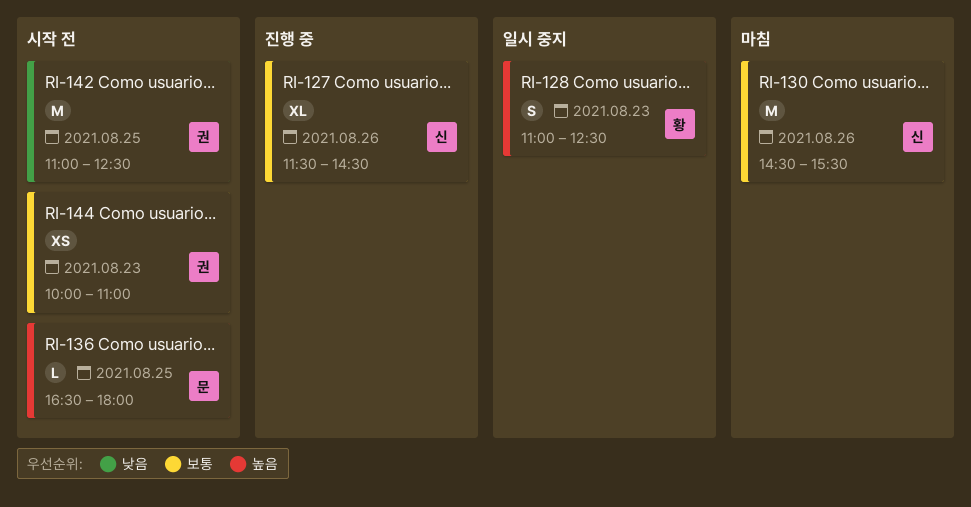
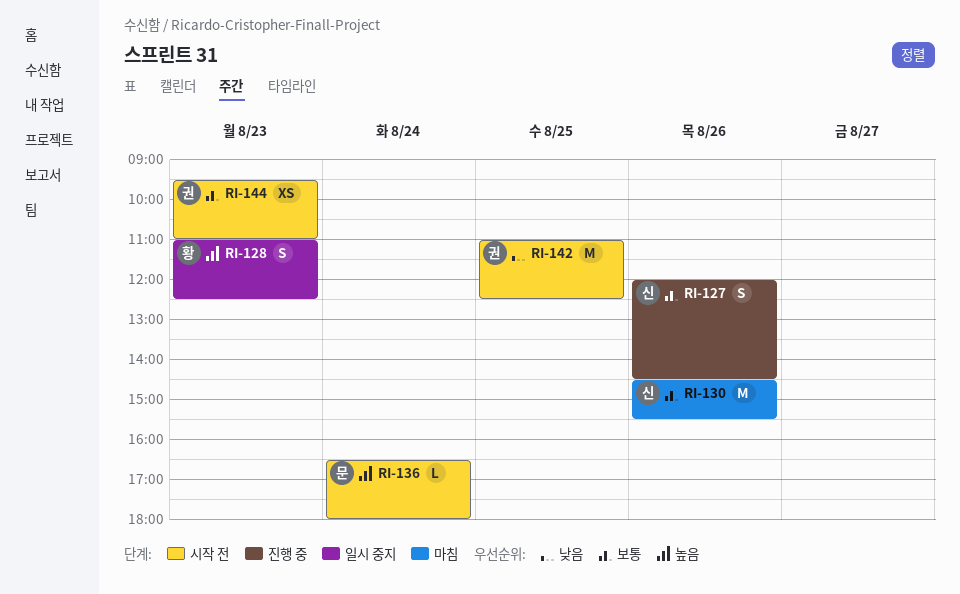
RI-127, estimate: XL -> S
RI-127, begins: 11:30 -> 12:00
RI-136, day: Aug 25 -> Aug 24
RI-144, begins: 10:00 -> 09:30

